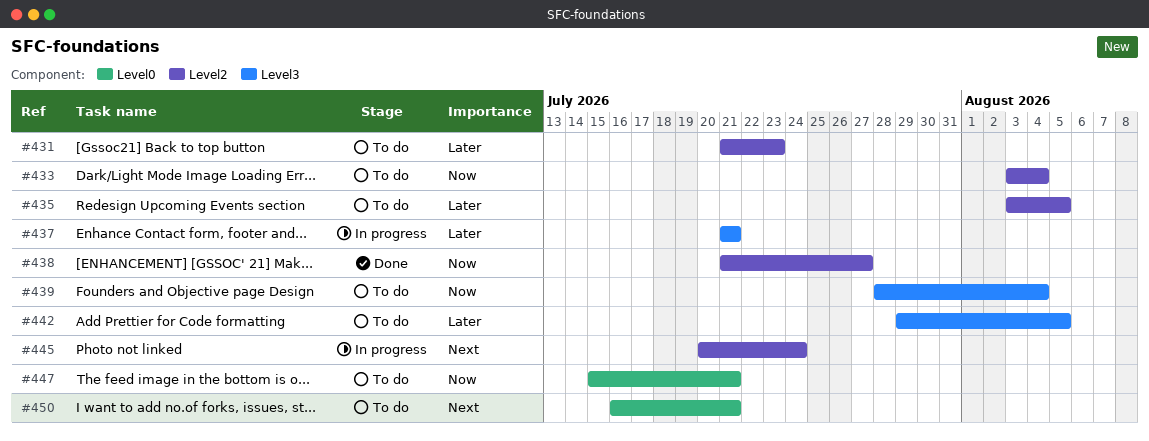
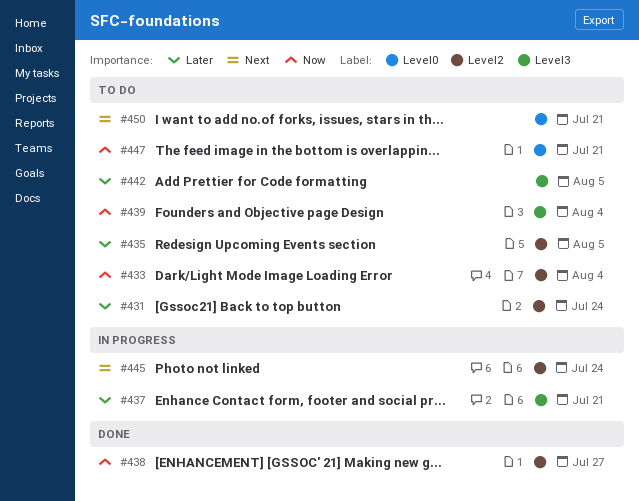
#431, due: Jul 23 -> Jul 24

